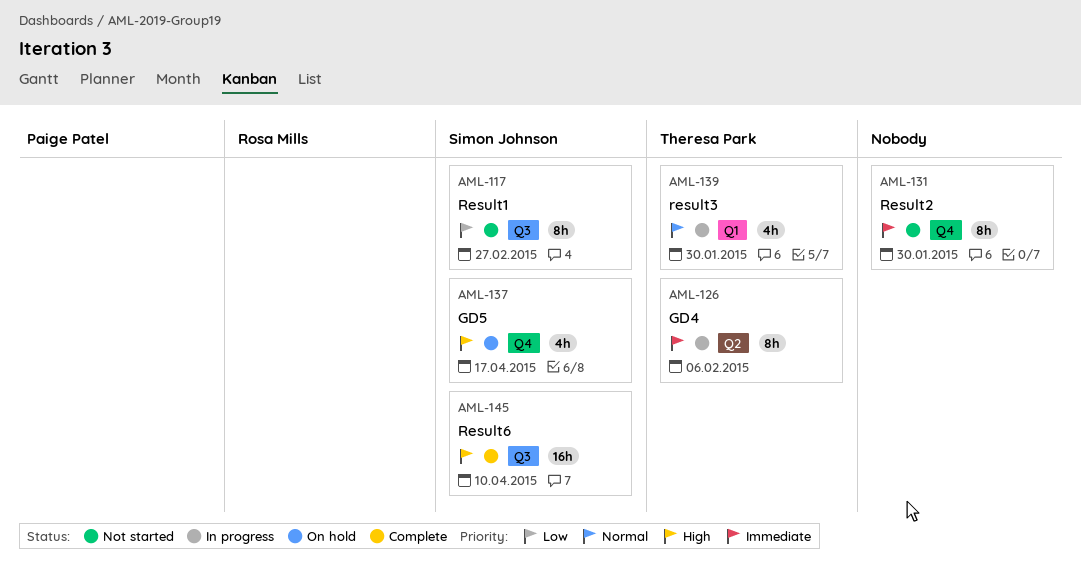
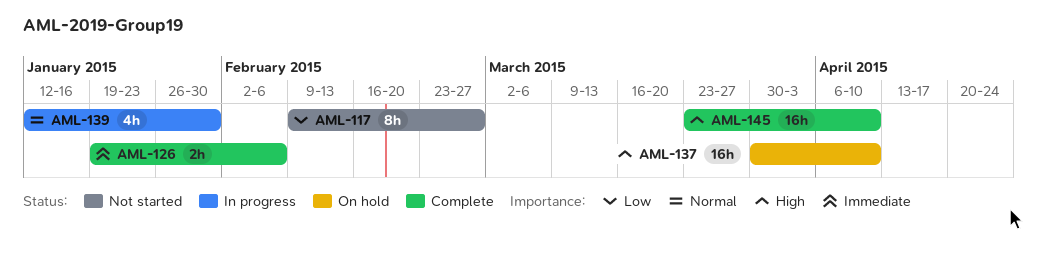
AML-126, status: In progress -> Complete
AML-126, estimate: 8h -> 2h
AML-131: present -> none
AML-137, estimate: 4h -> 16h
AML-137, due: Apr 17 -> Apr 10

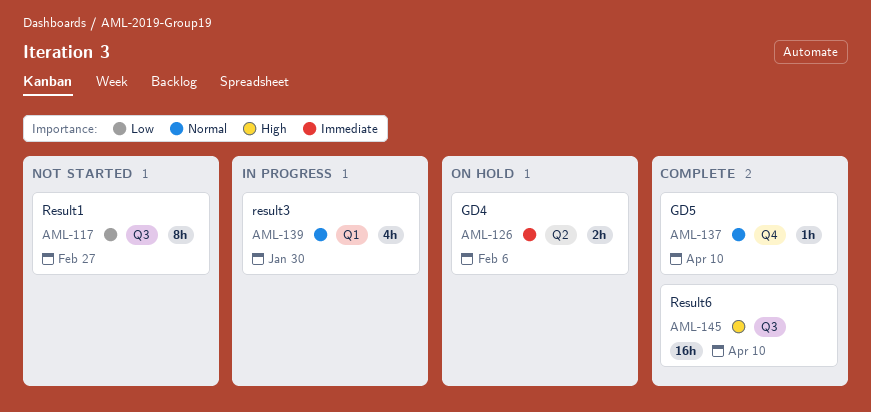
AML-126, status: Complete -> On hold
AML-137, status: On hold -> Complete
AML-137, priority: High -> Normal
AML-137, estimate: 16h -> 1h

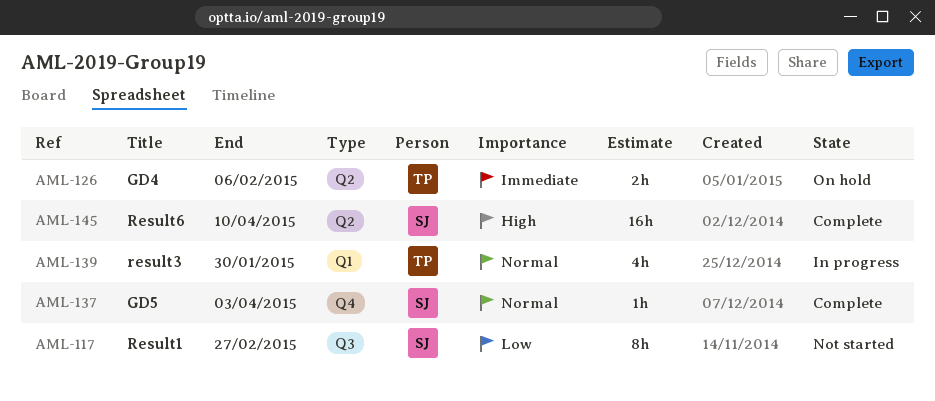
AML-137, due: Apr 10 -> Apr 3
AML-145, label: Q3 -> Q2

